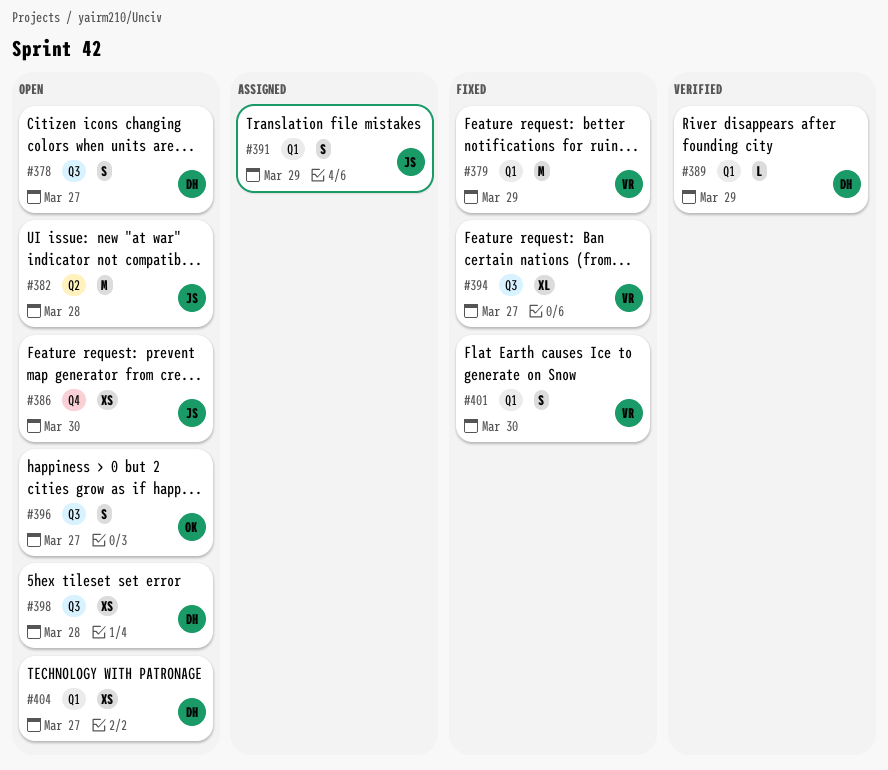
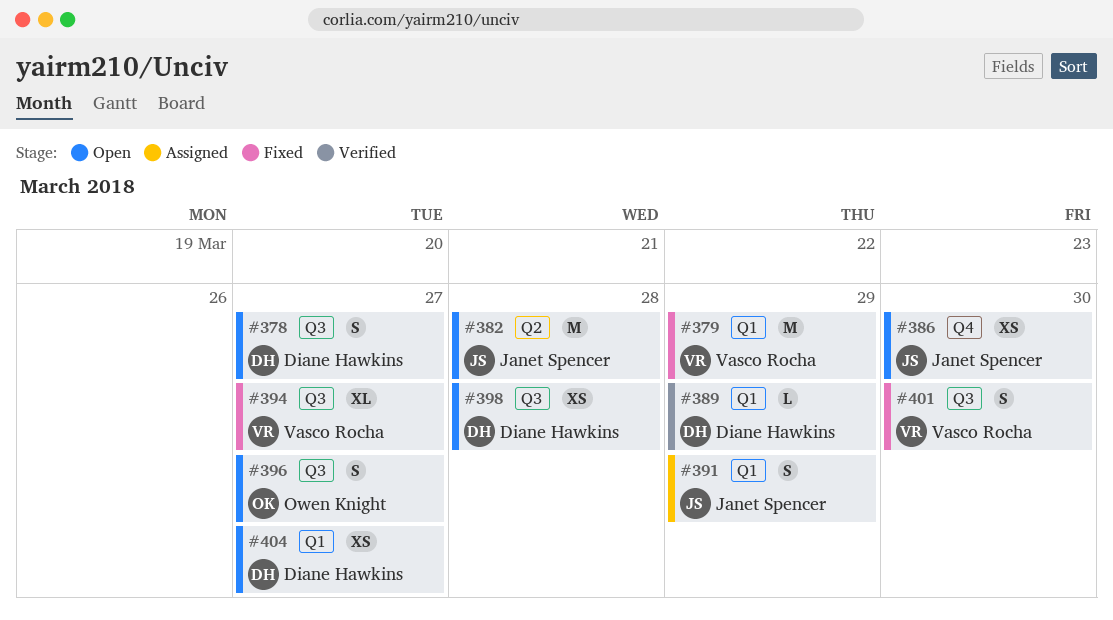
#401, label: Q1 -> Q3

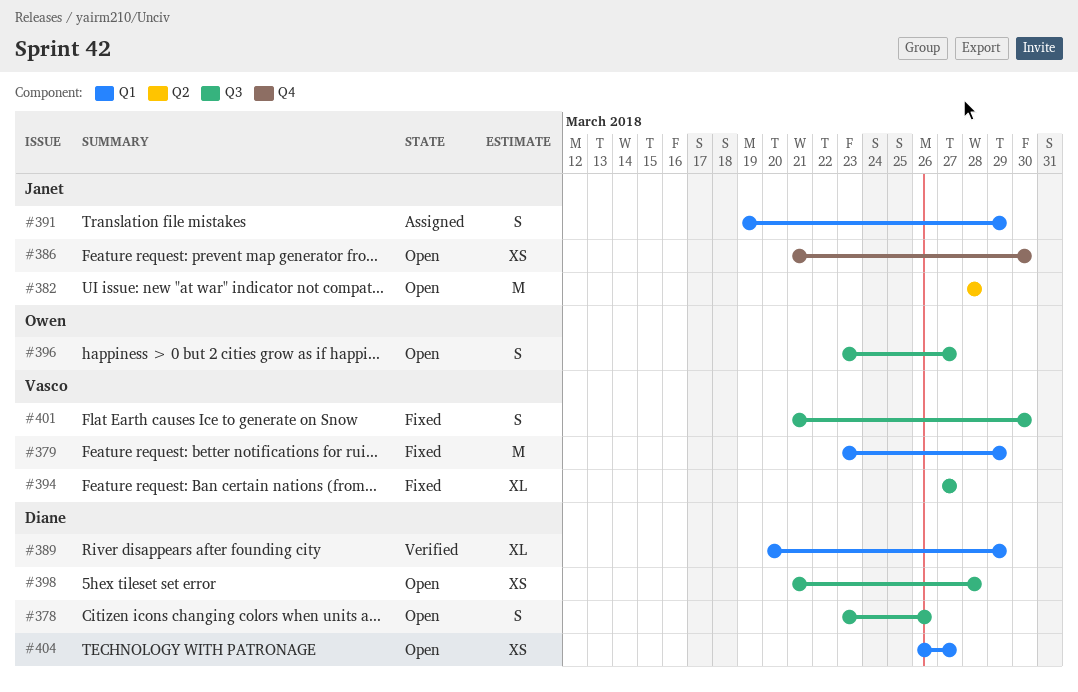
#378, due: Mar 27 -> Mar 26
#389, estimate: L -> XL

